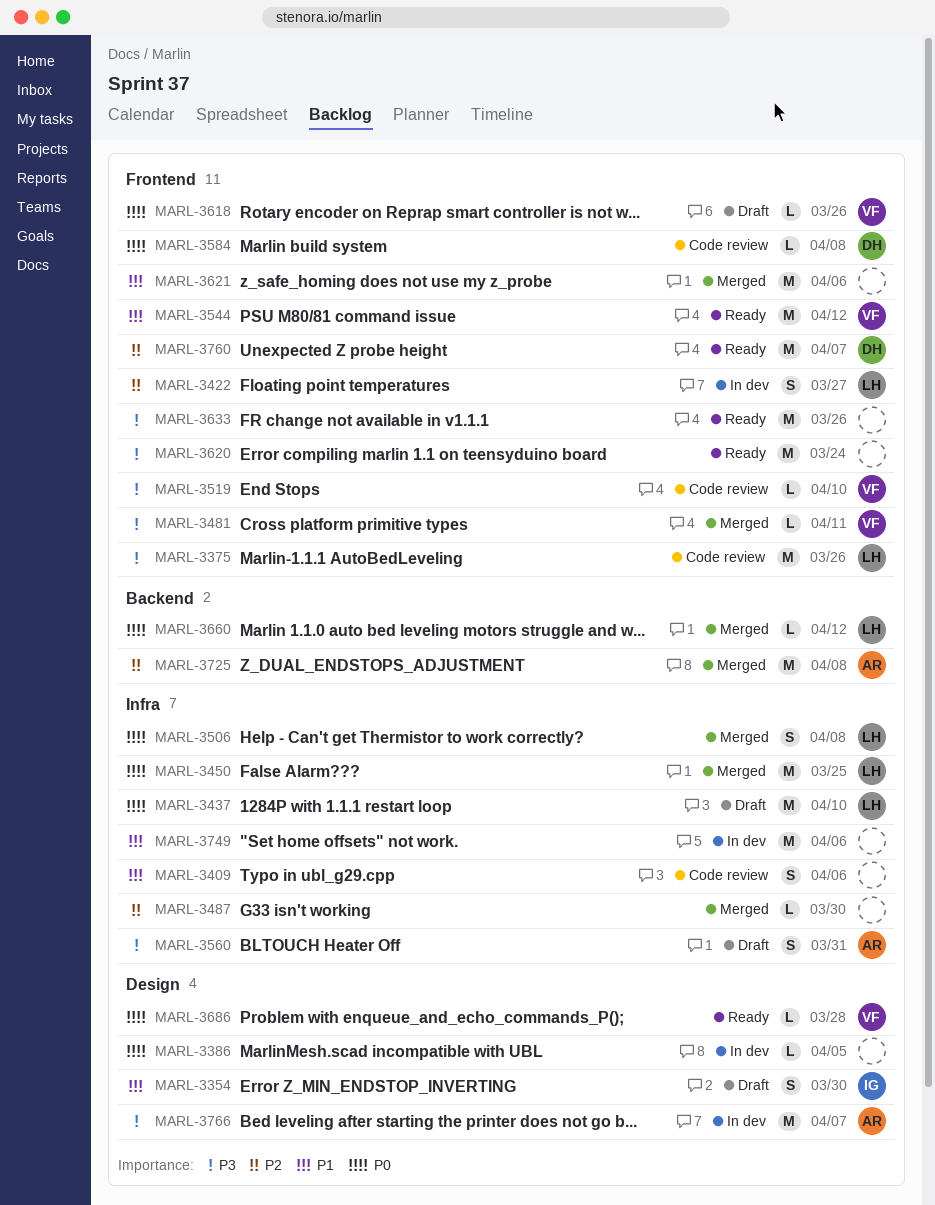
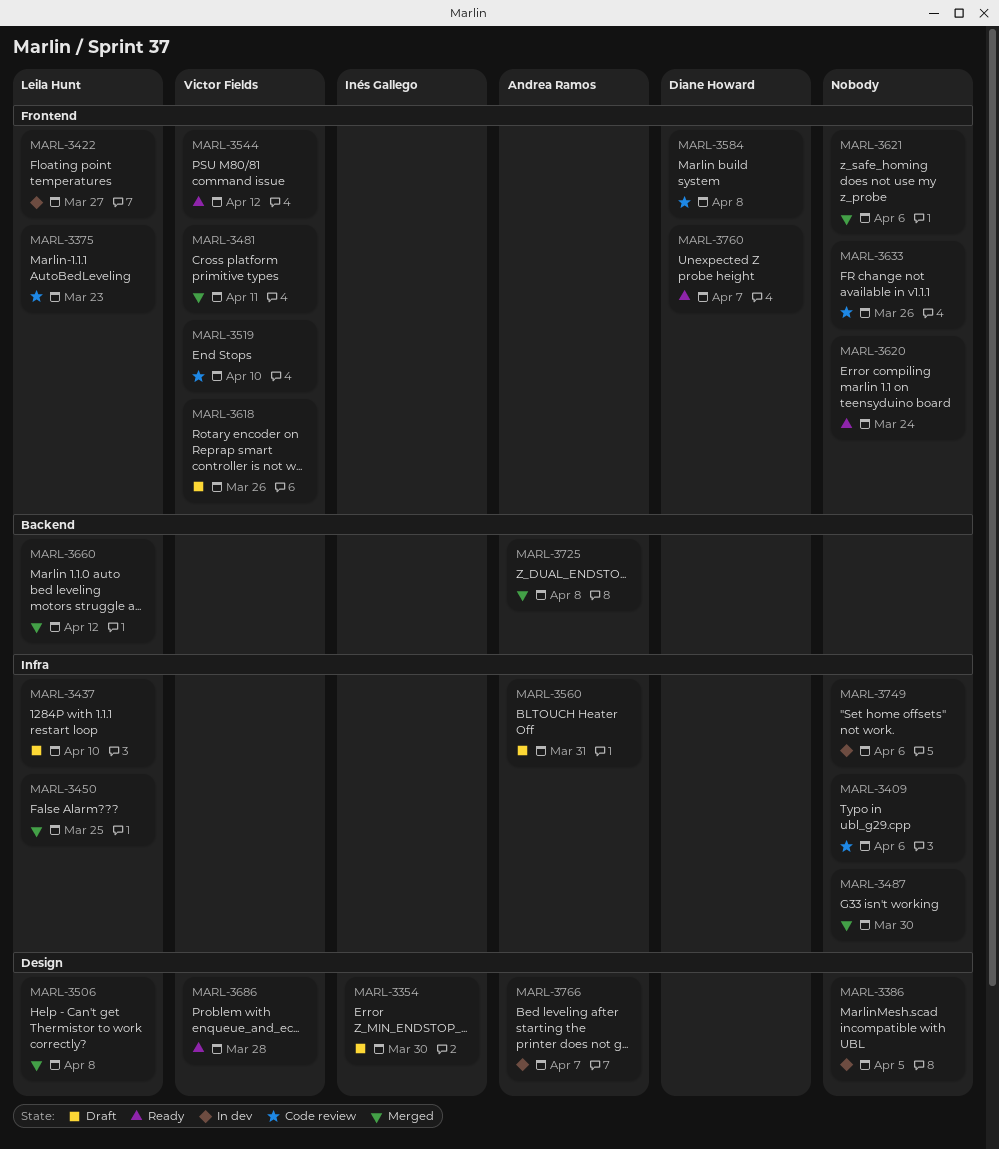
MARL-3375, due: Mar 26 -> Mar 23
MARL-3506, label: Infra -> Design
MARL-3633, status: Ready -> Code review

